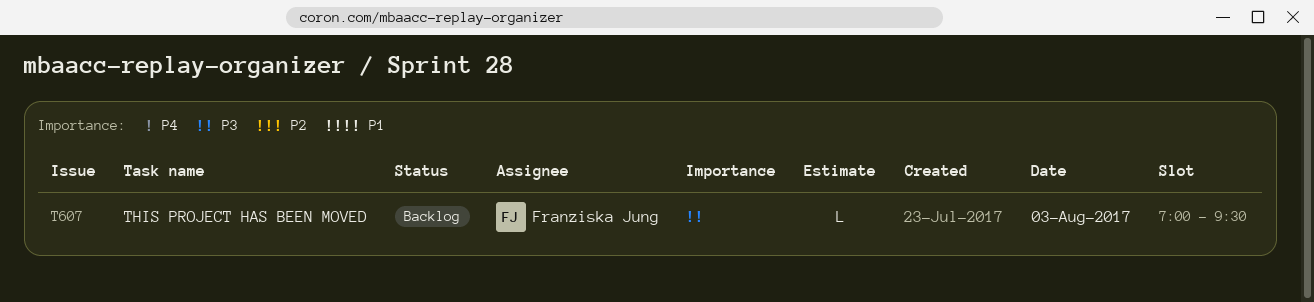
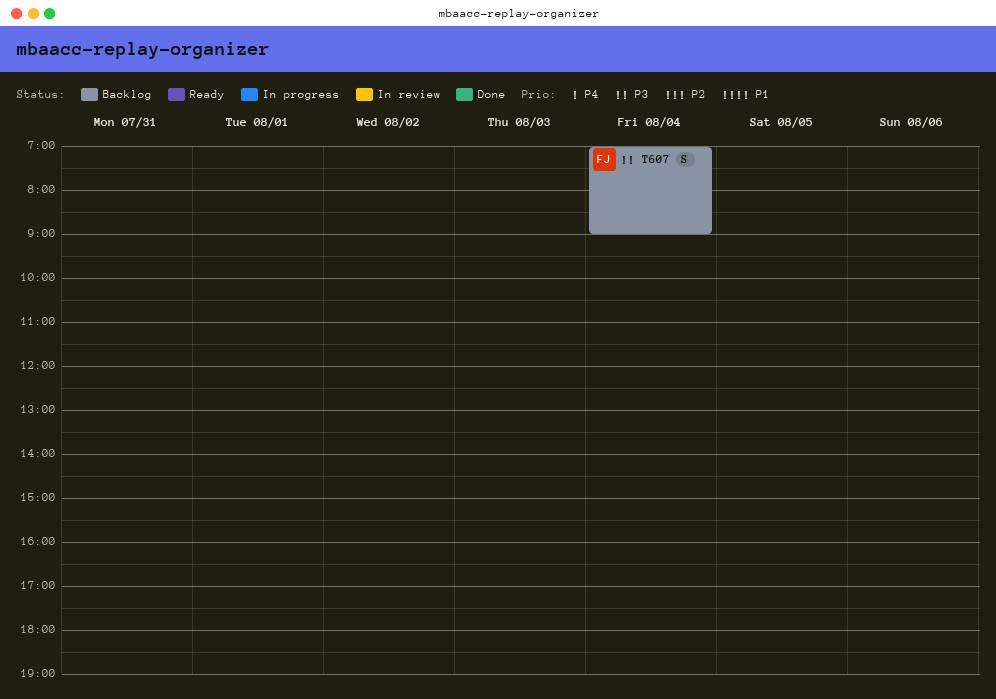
T607, estimate: L -> S
T607, day: Aug 3 -> Aug 4
T607, ends: 09:30 -> 09:00

